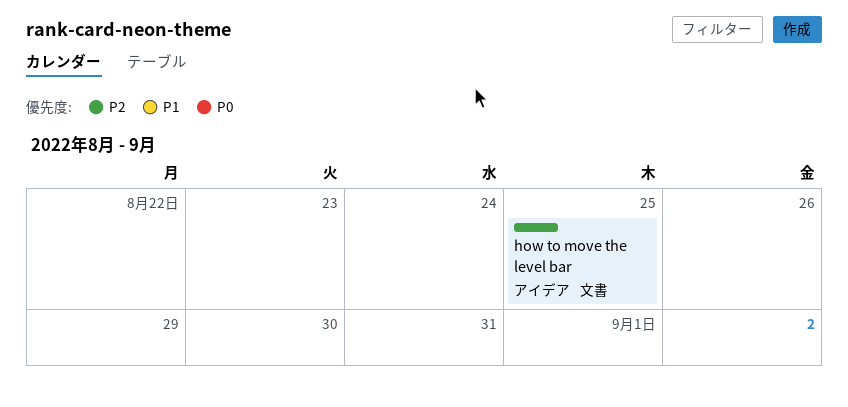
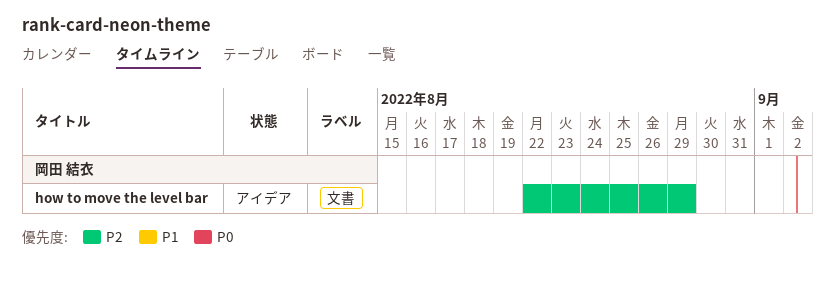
how to move the level bar, due: Aug 25 -> Aug 29

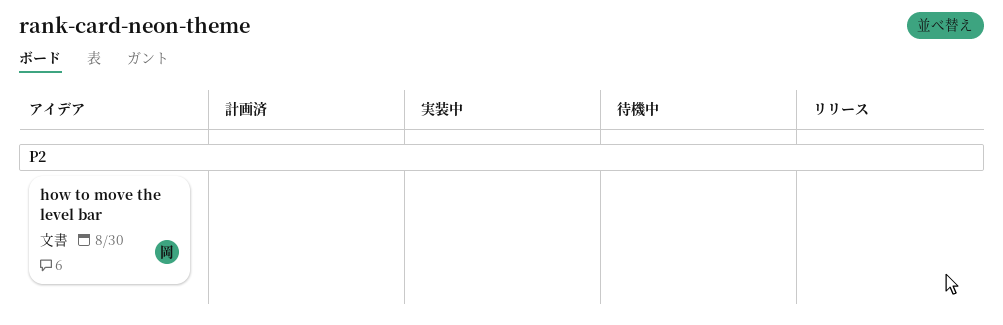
how to move the level bar, due: Aug 29 -> Aug 30

